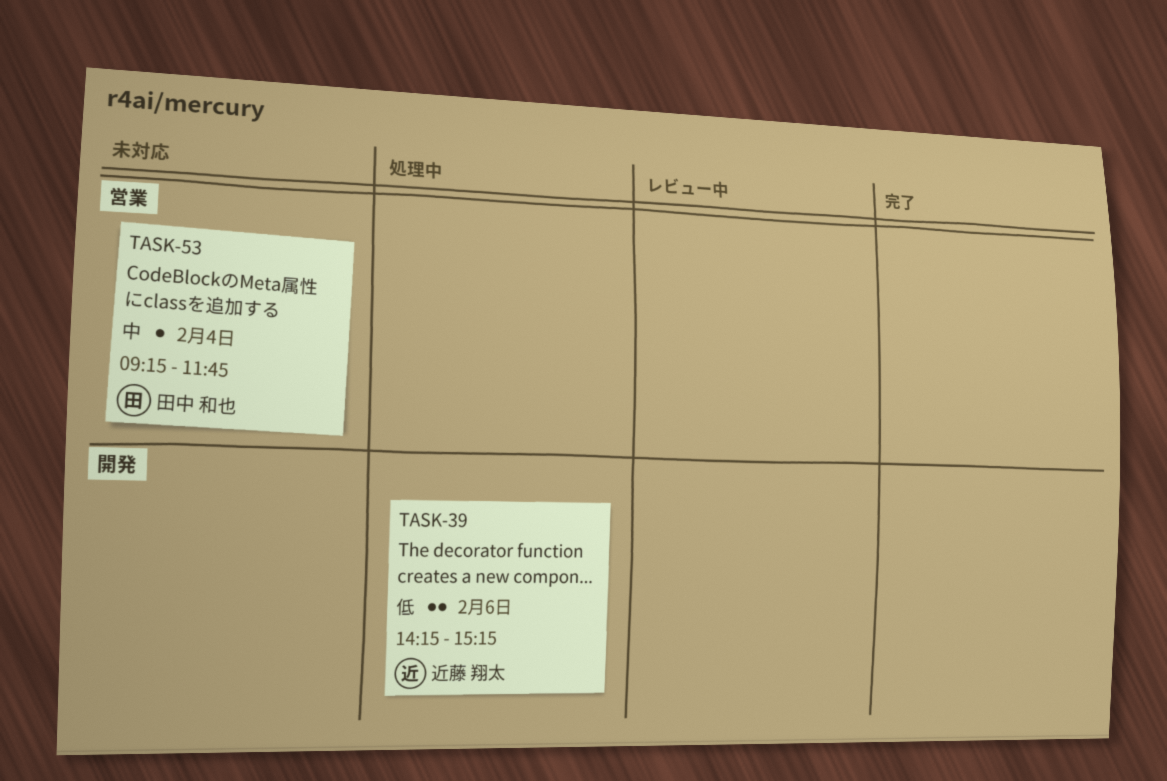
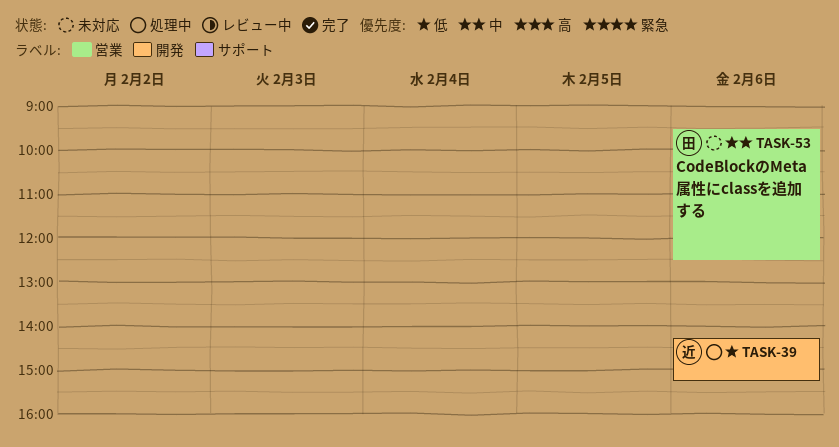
TASK-53, day: Feb 4 -> Feb 6
TASK-53, begins: 09:15 -> 09:30
TASK-53, ends: 11:45 -> 12:30

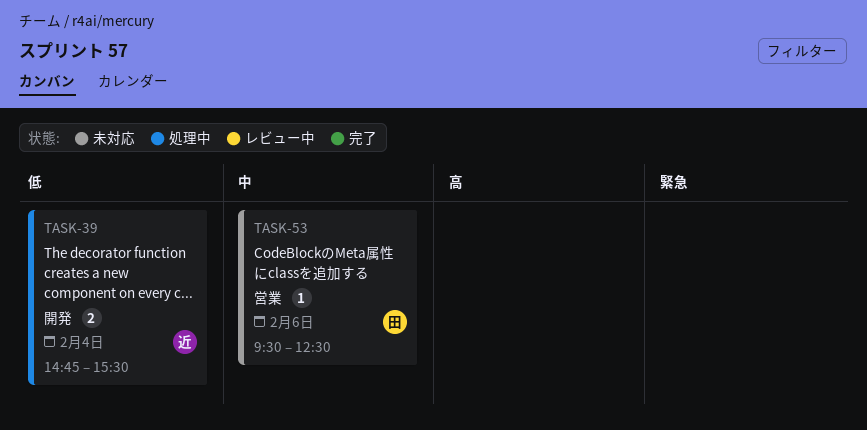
TASK-39, day: Feb 6 -> Feb 4
TASK-39, begins: 14:15 -> 14:45
TASK-39, ends: 15:15 -> 15:30

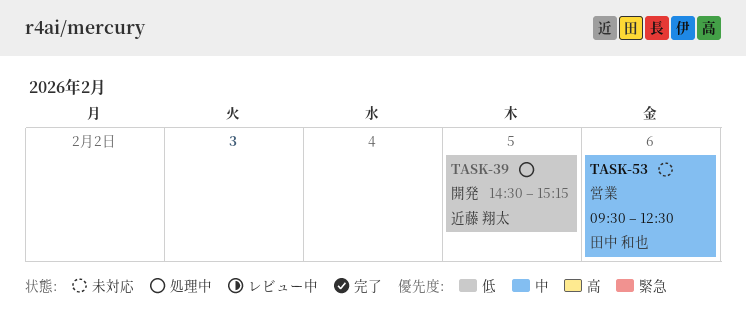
TASK-39, day: Feb 4 -> Feb 5
TASK-39, begins: 14:45 -> 14:30
TASK-39, ends: 15:30 -> 15:15

